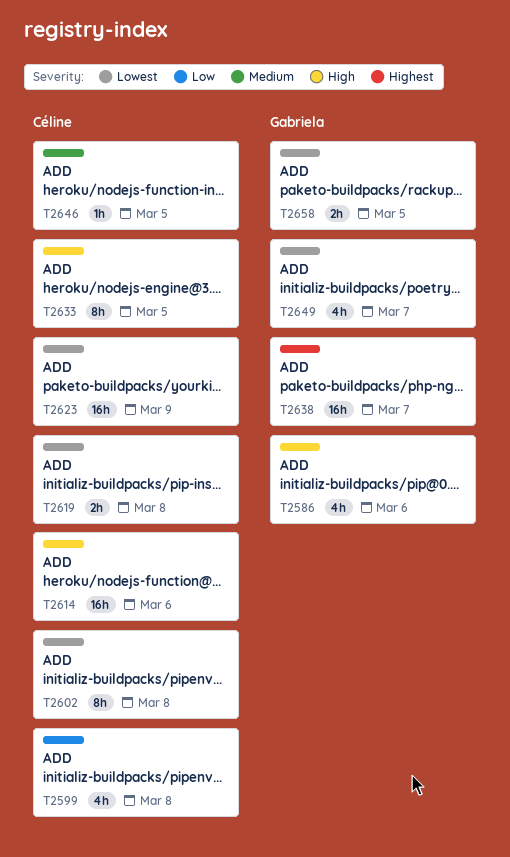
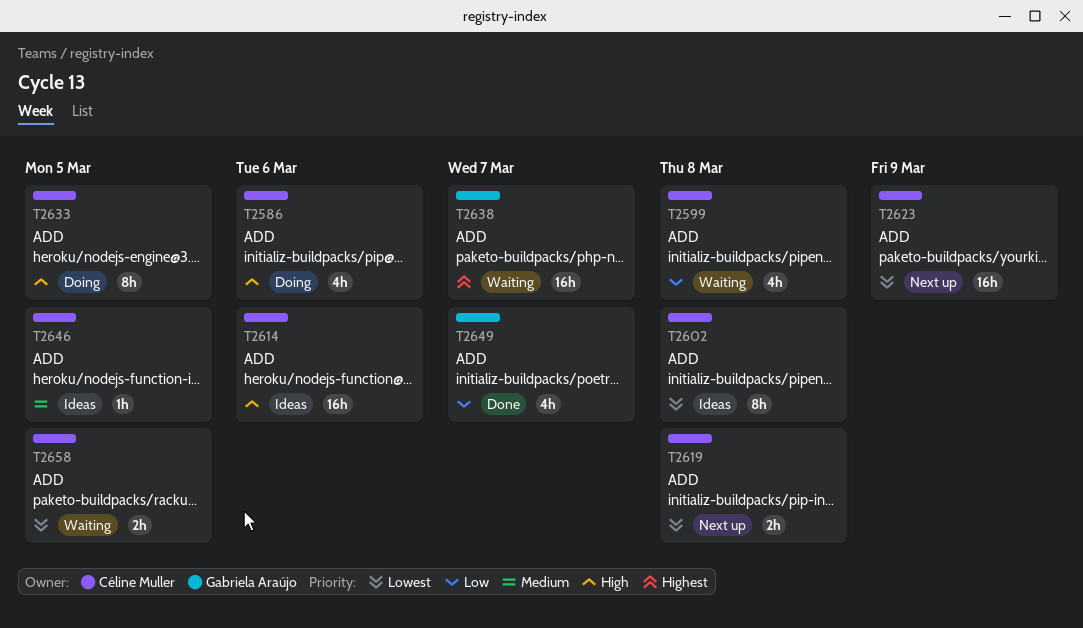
T2586, owner: Gabriela Araújo -> Céline Muller
T2649, priority: Lowest -> Low
T2658, owner: Gabriela Araújo -> Céline Muller

